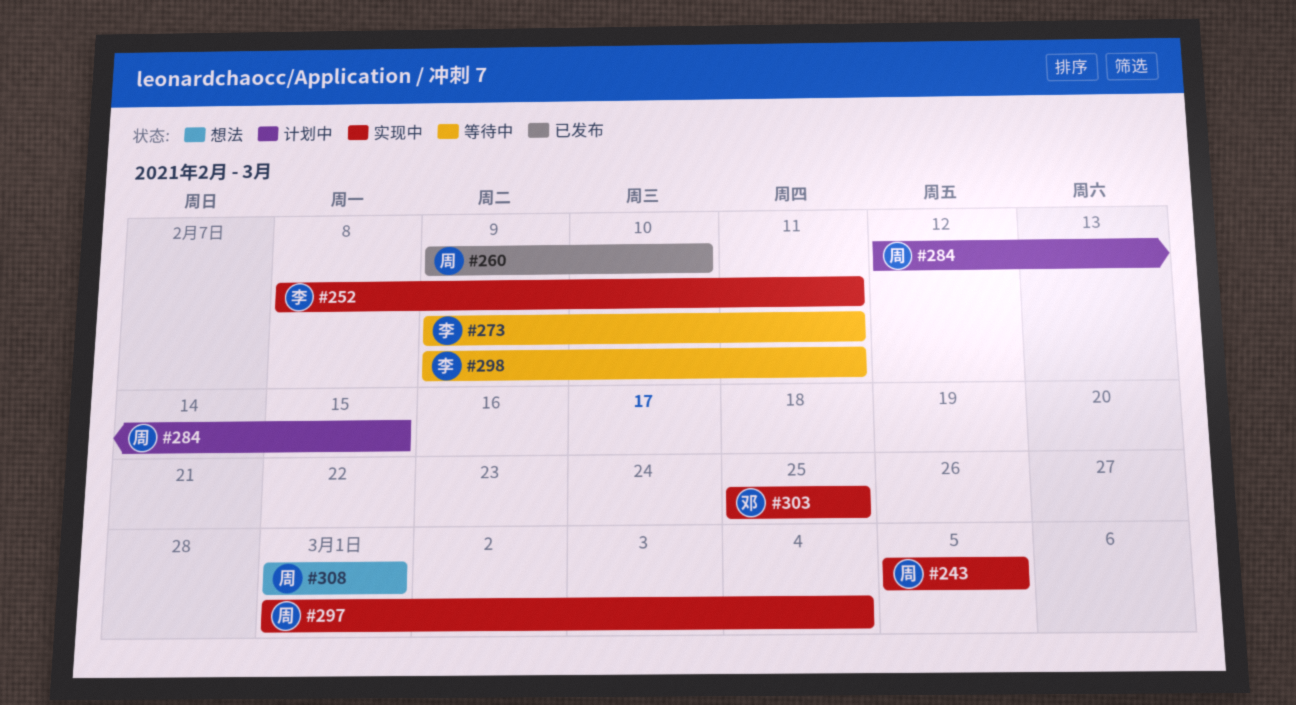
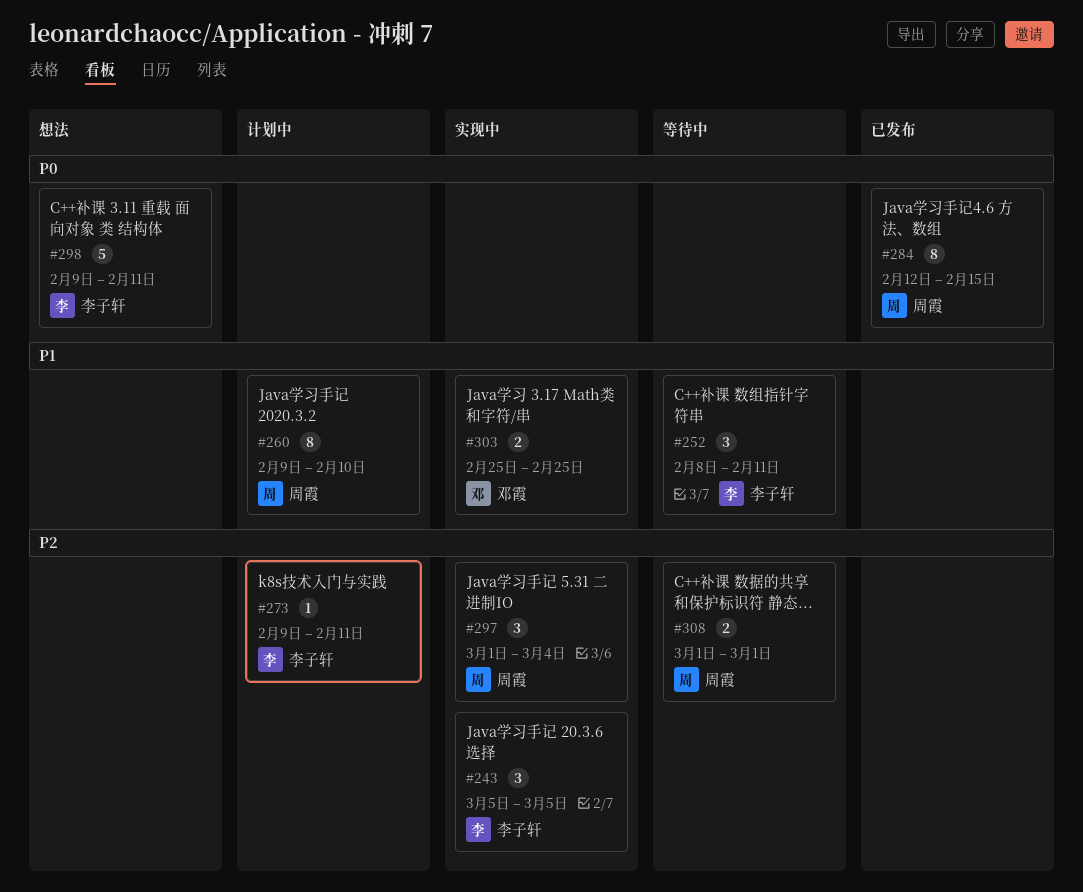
#243, owner: 周霞 -> 李子轩
#252, status: 实现中 -> 等待中
#260, status: 已发布 -> 计划中
#273, status: 等待中 -> 计划中
#284, status: 计划中 -> 已发布
#298, status: 等待中 -> 想法
#308, status: 想法 -> 等待中

